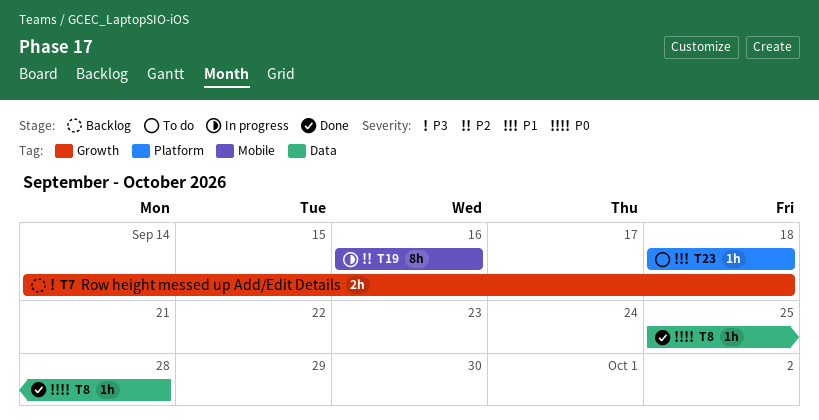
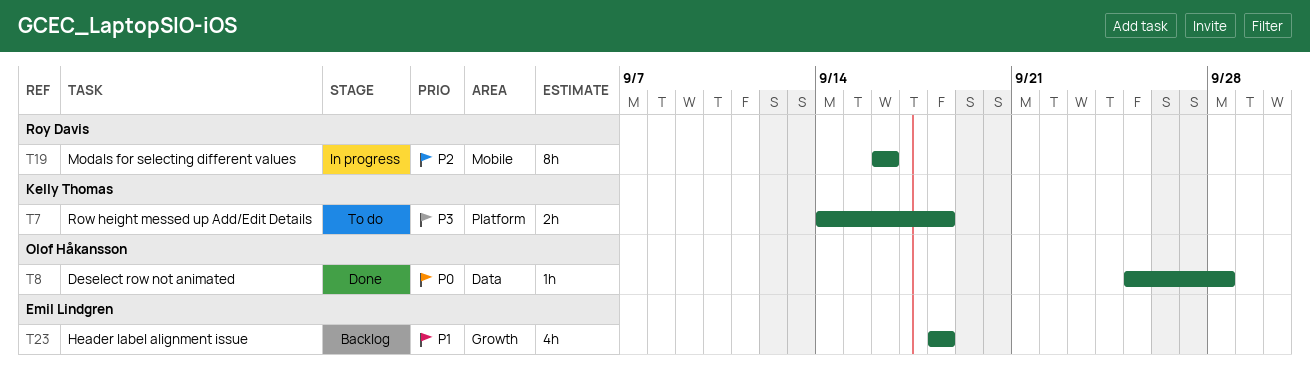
T7, status: Backlog -> To do
T7, label: Growth -> Platform
T23, status: To do -> Backlog
T23, label: Platform -> Growth
T23, estimate: 1h -> 4h

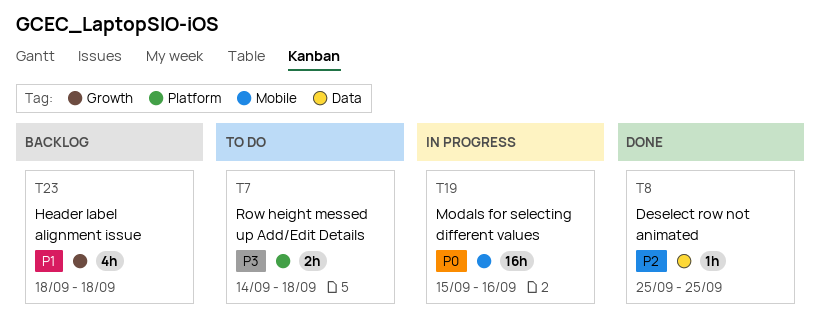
T8, priority: P0 -> P2
T8, due: Sep 28 -> Sep 25
T19, priority: P2 -> P0
T19, estimate: 8h -> 16h
T19, start: Sep 16 -> Sep 15

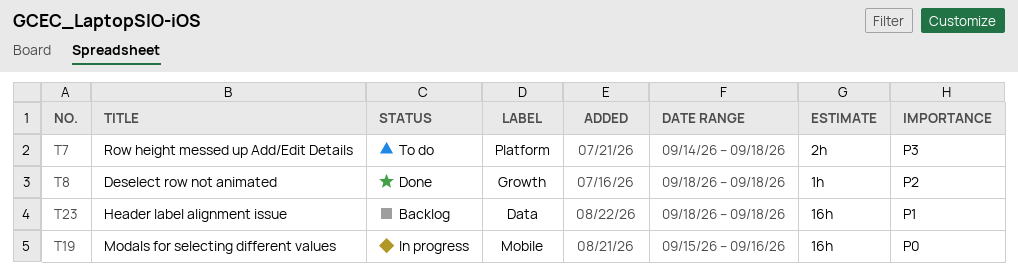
T8, label: Data -> Growth
T8, start: Sep 25 -> Sep 18
T8, due: Sep 25 -> Sep 18
T23, label: Growth -> Data
T23, estimate: 4h -> 16h

